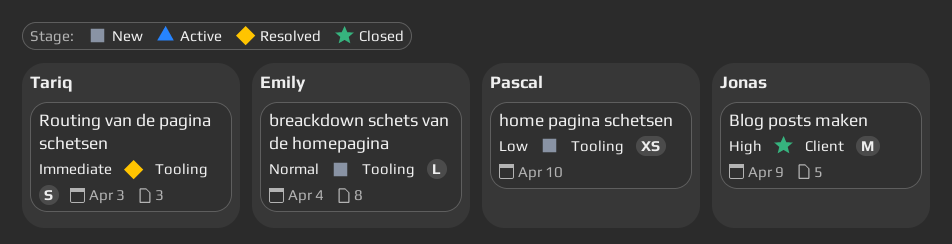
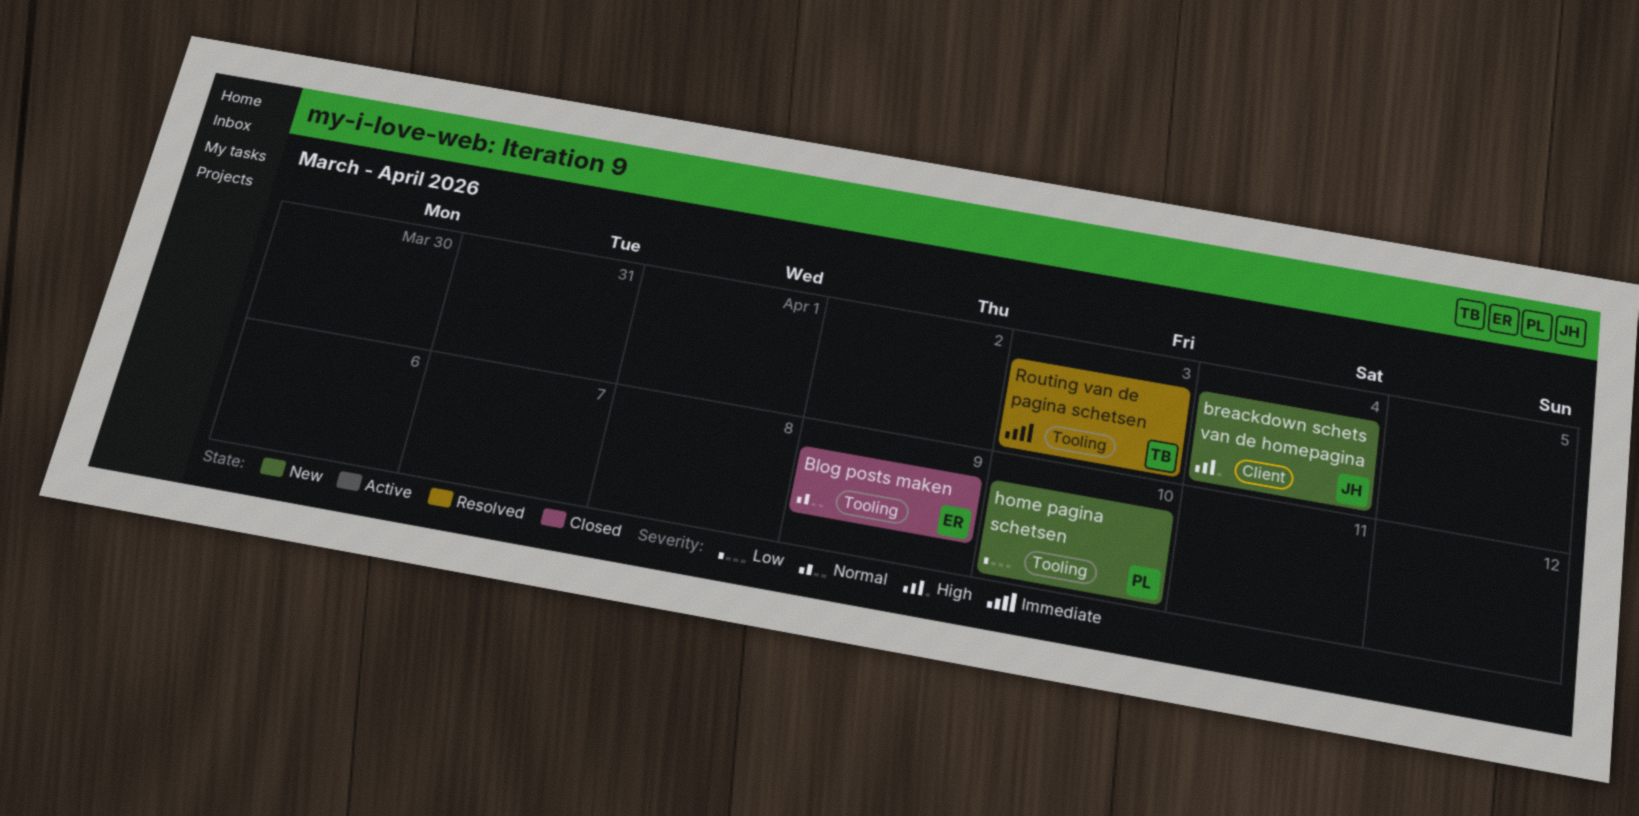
Blog posts maken, owner: Jonas -> Emily
Blog posts maken, priority: High -> Normal
Blog posts maken, label: Client -> Tooling
breackdown schets van de homepagina, owner: Emily -> Jonas
breackdown schets van de homepagina, priority: Normal -> High
breackdown schets van de homepagina, label: Tooling -> Client

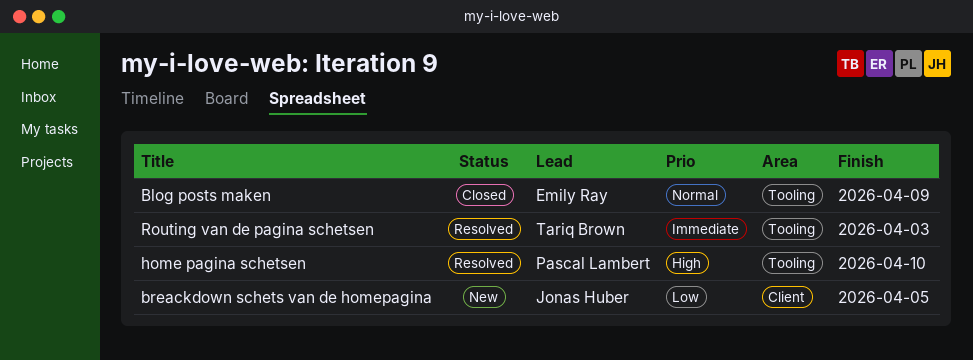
breackdown schets van de homepagina, priority: High -> Low
breackdown schets van de homepagina, due: Apr 4 -> Apr 5
home pagina schetsen, status: New -> Resolved
home pagina schetsen, priority: Low -> High

